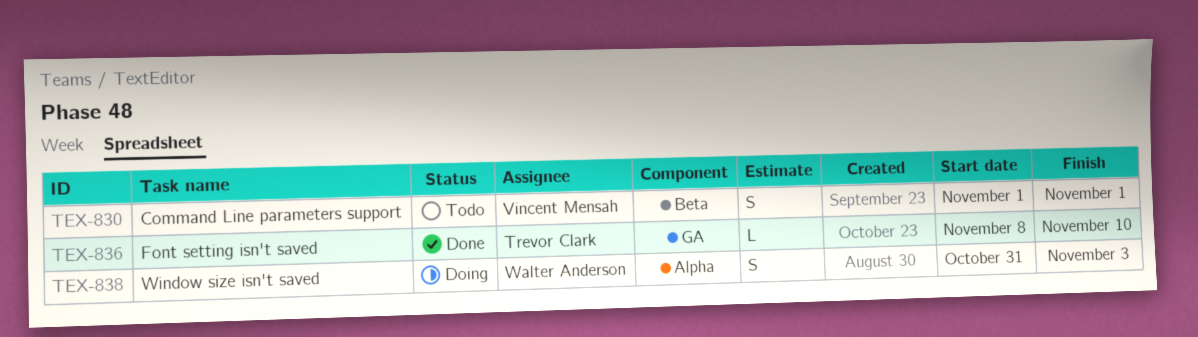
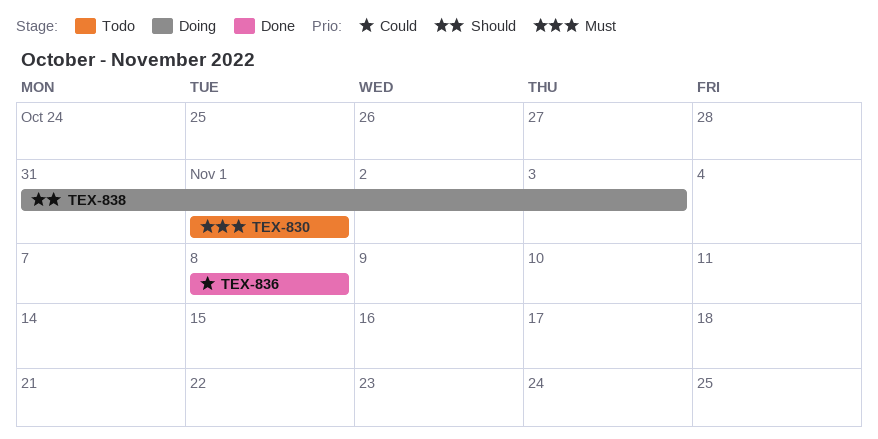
TEX-836, due: Nov 10 -> Nov 8

